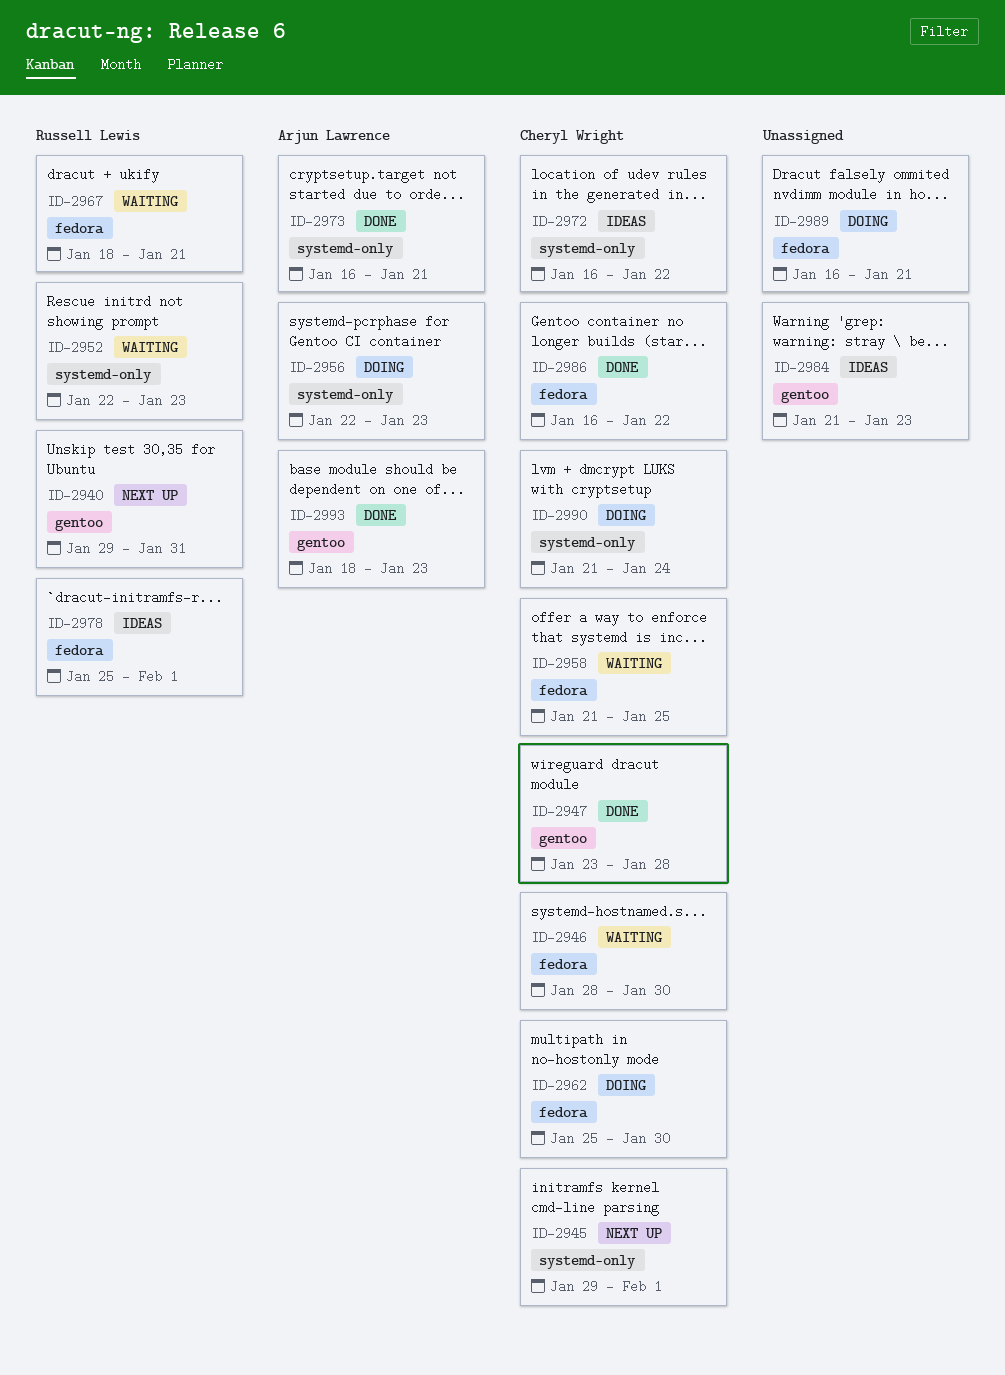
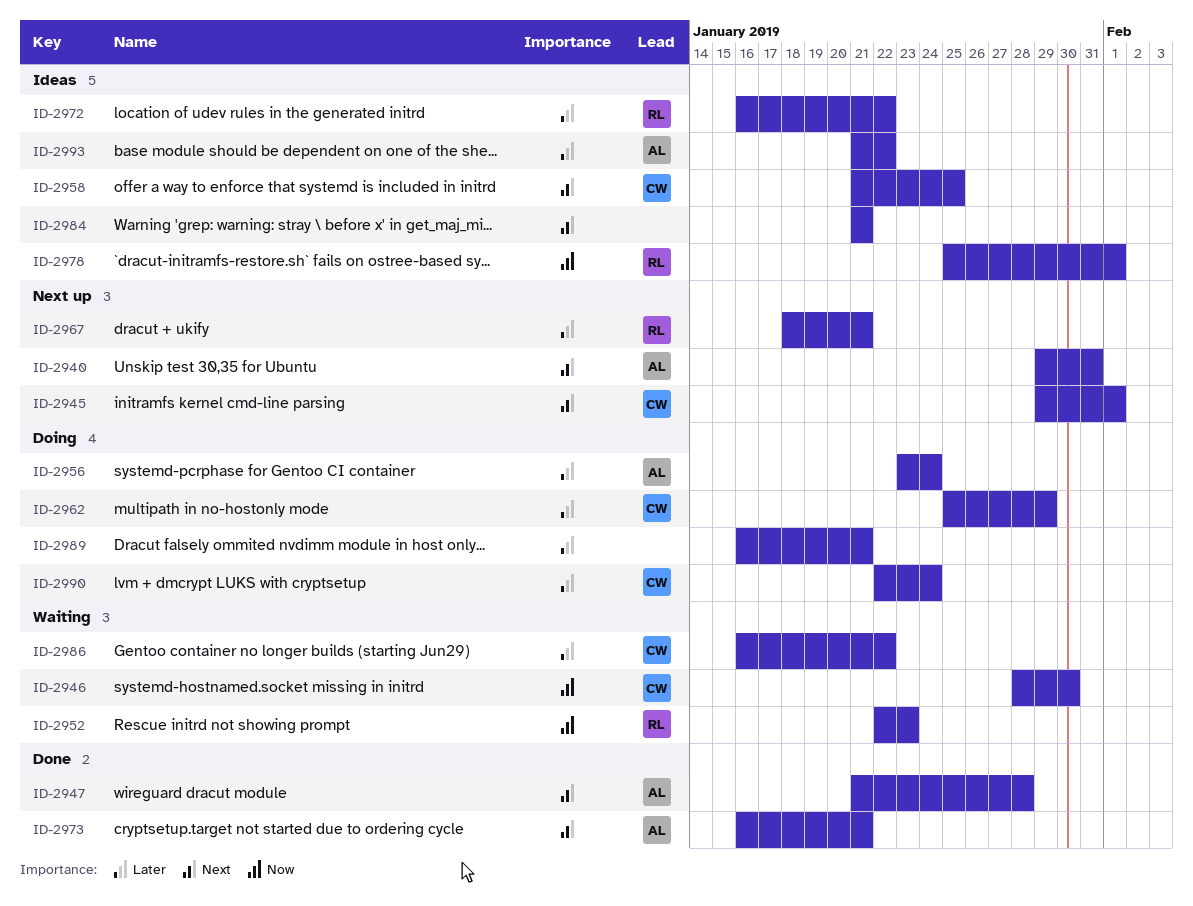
ID-2940, owner: Russell Lewis -> Arjun Lawrence
ID-2947, owner: Cheryl Wright -> Arjun Lawrence
ID-2947, start: Jan 23 -> Jan 21
ID-2956, start: Jan 22 -> Jan 23
ID-2956, due: Jan 23 -> Jan 24
ID-2958, status: Waiting -> Ideas
ID-2962, due: Jan 30 -> Jan 29
ID-2967, status: Waiting -> Next up
ID-2972, owner: Cheryl Wright -> Russell Lewis
ID-2984, due: Jan 23 -> Jan 21
ID-2986, status: Done -> Waiting
ID-2990, start: Jan 21 -> Jan 22
ID-2993, status: Done -> Ideas
ID-2993, start: Jan 18 -> Jan 21
ID-2993, due: Jan 23 -> Jan 22

